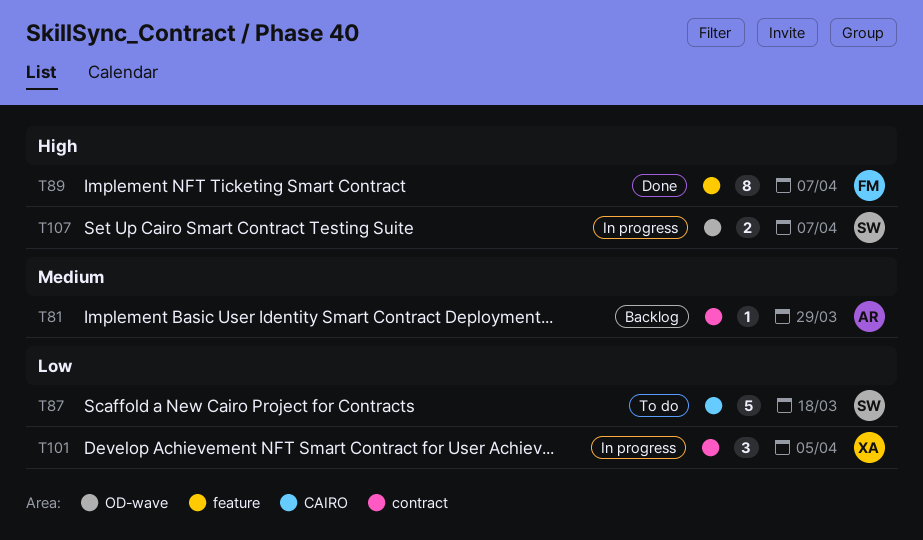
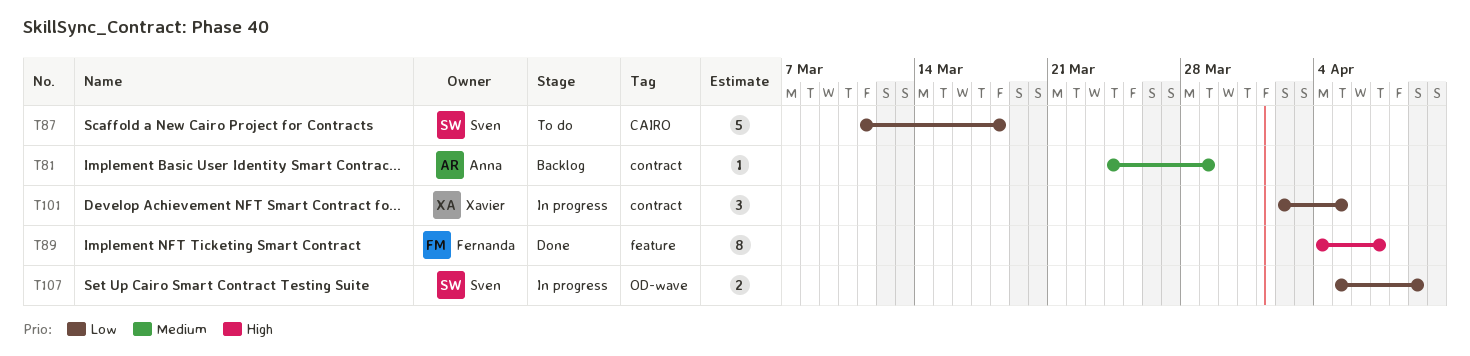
T107, priority: High -> Low
T107, due: Apr 7 -> Apr 9

